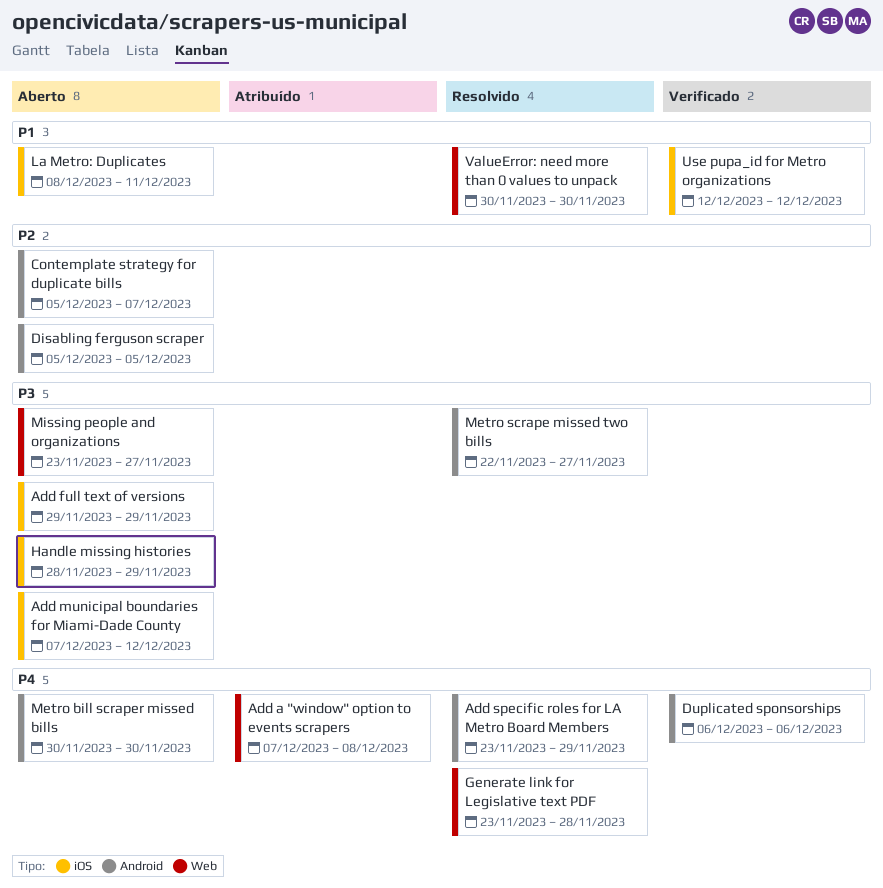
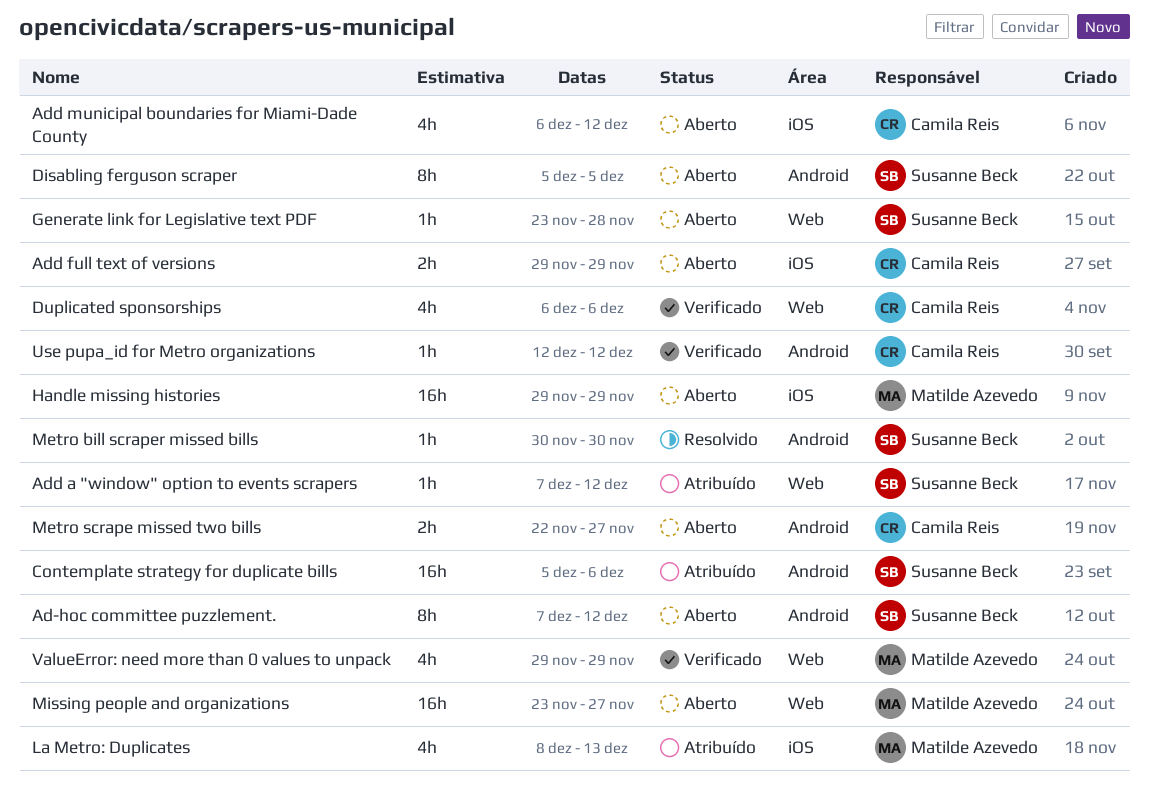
Ad-hoc committee puzzlement.: none -> present
Add a "window" option to events scrapers, due: Dec 8 -> Dec 12
Add municipal boundaries for Miami-Dade County, start: Dec 7 -> Dec 6
Add specific roles for LA Metro Board Members: present -> none
Contemplate strategy for duplicate bills, status: Aberto -> Atribuído
Contemplate strategy for duplicate bills, due: Dec 7 -> Dec 6
Duplicated sponsorships, label: Android -> Web
Generate link for Legislative text PDF, status: Resolvido -> Aberto
Handle missing histories, start: Nov 28 -> Nov 29
La Metro: Duplicates, status: Aberto -> Atribuído
La Metro: Duplicates, due: Dec 11 -> Dec 13
Metro bill scraper missed bills, status: Aberto -> Resolvido
Metro scrape missed two bills, status: Resolvido -> Aberto
Use pupa_id for Metro organizations, label: iOS -> Android
ValueError: need more than 0 values to unpack, status: Resolvido -> Verificado
ValueError: need more than 0 values to unpack, start: Nov 30 -> Nov 29
ValueError: need more than 0 values to unpack, due: Nov 30 -> Nov 29

